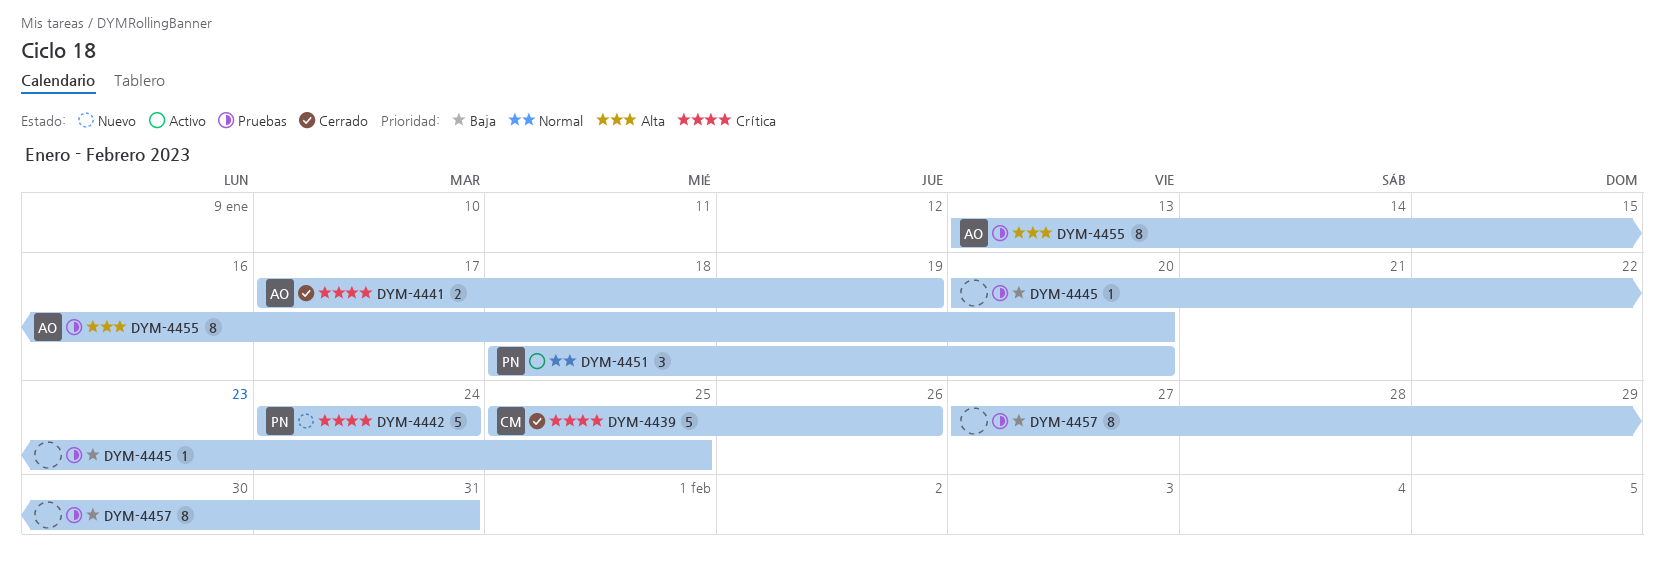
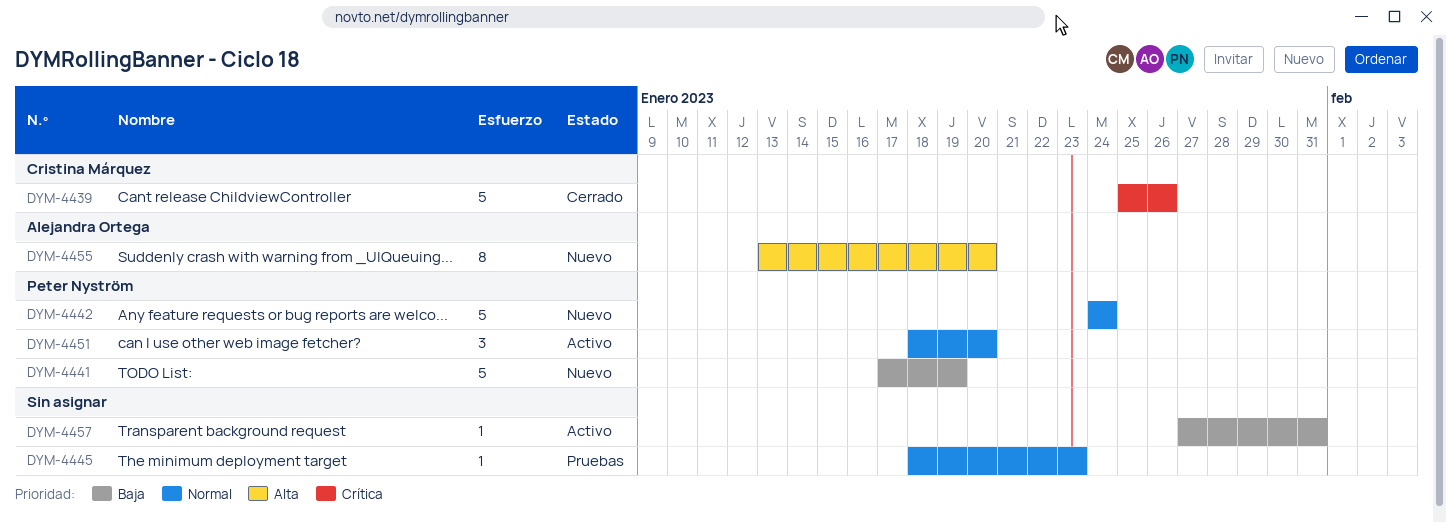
DYM-4441, status: Cerrado -> Nuevo
DYM-4441, owner: Alejandra Ortega -> Peter Nyström
DYM-4441, priority: Crítica -> Baja
DYM-4441, estimate: 2 -> 5
DYM-4442, priority: Crítica -> Normal
DYM-4445, priority: Baja -> Normal
DYM-4445, start: Jan 20 -> Jan 18
DYM-4445, due: Jan 25 -> Jan 23
DYM-4455, status: Pruebas -> Nuevo
DYM-4457, status: Pruebas -> Activo
DYM-4457, estimate: 8 -> 1

